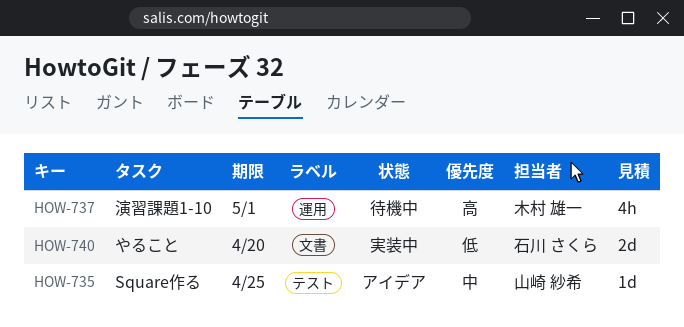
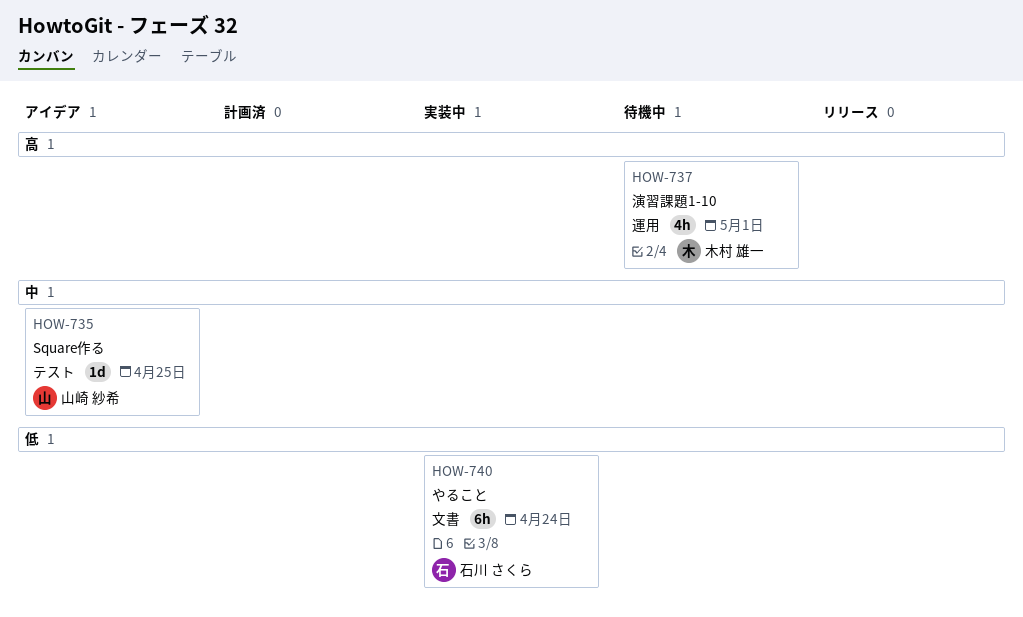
HOW-740, estimate: 2d -> 6h
HOW-740, due: Apr 20 -> Apr 24

